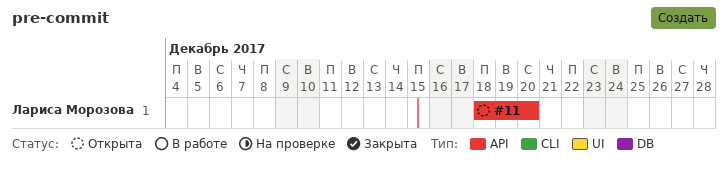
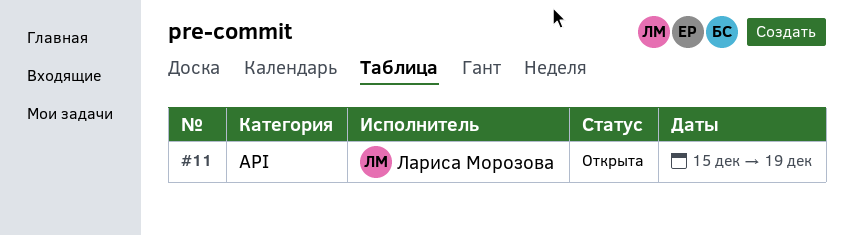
#11, start: Dec 18 -> Dec 15
#11, due: Dec 20 -> Dec 19

